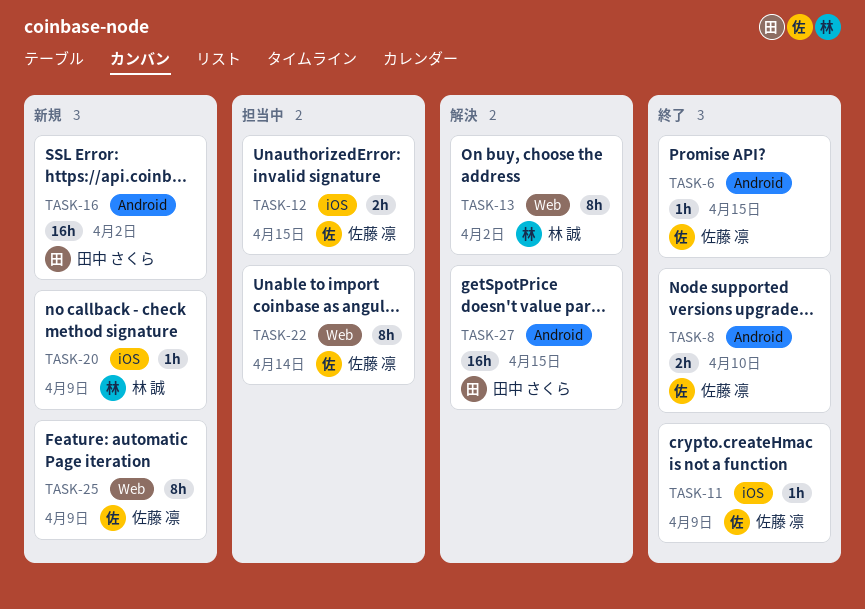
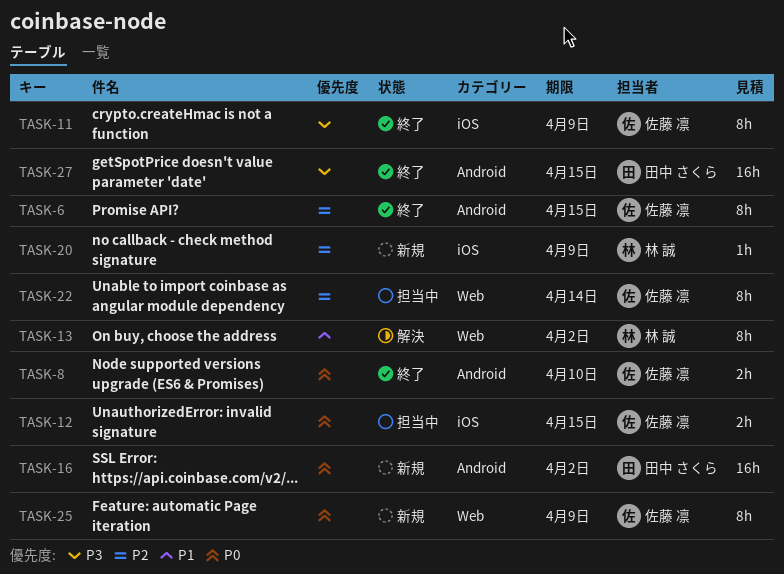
TASK-6, estimate: 1h -> 8h
TASK-11, estimate: 1h -> 8h
TASK-27, status: 解決 -> 終了

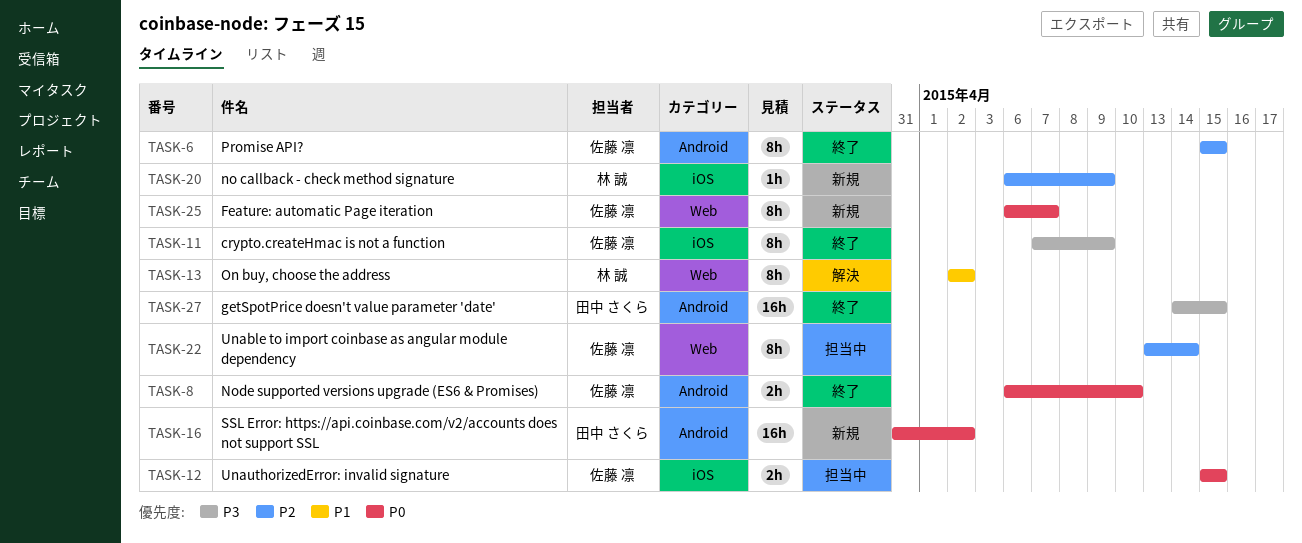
TASK-25, due: Apr 9 -> Apr 7

